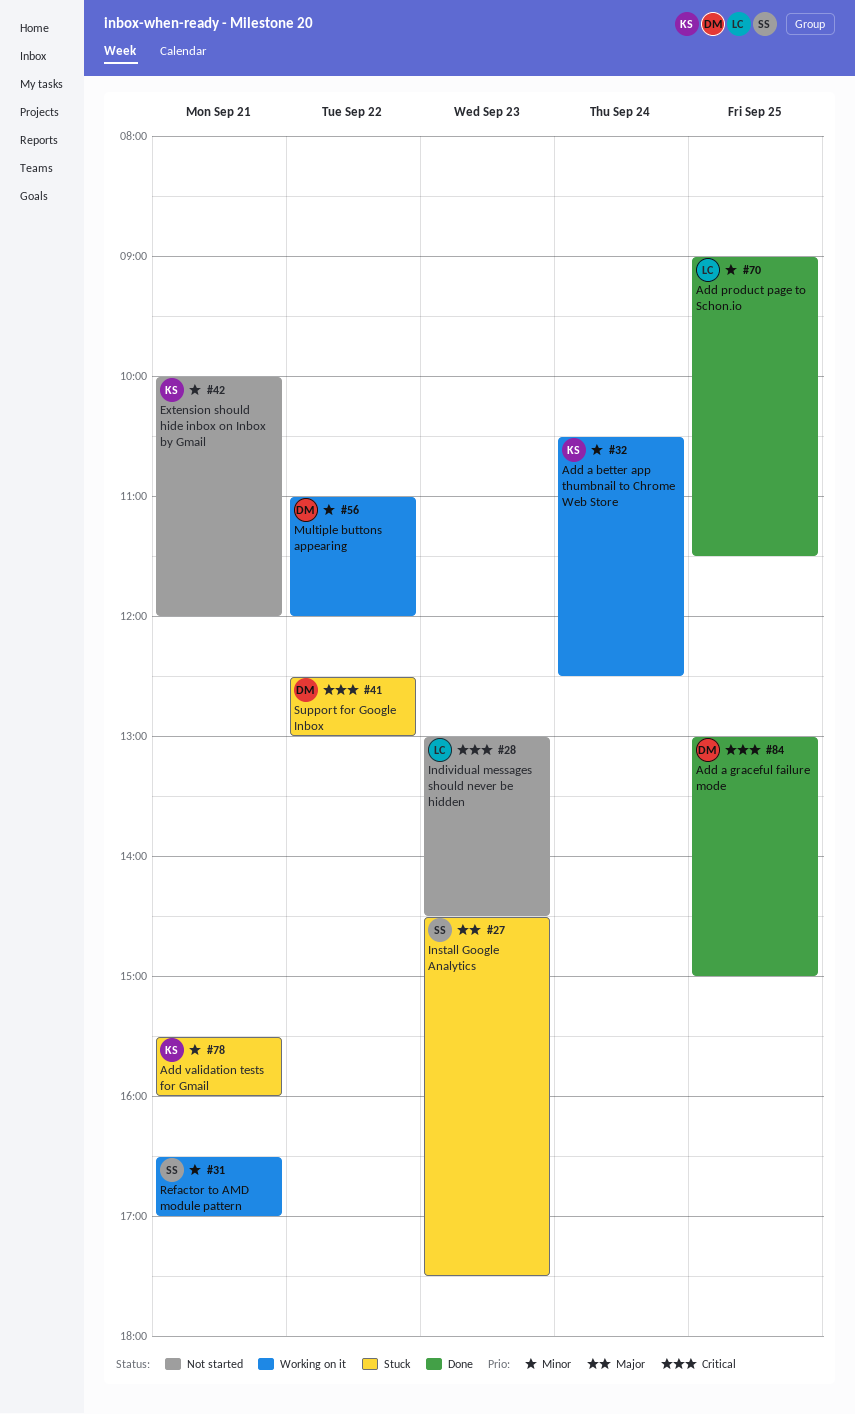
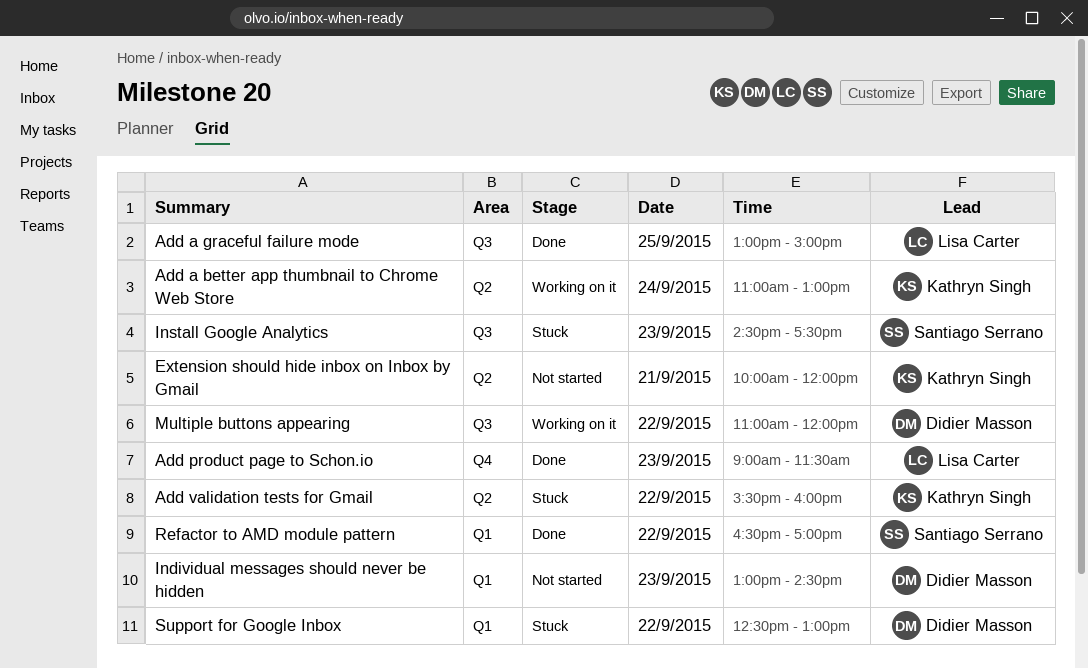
Add a better app thumbnail to Chrome Web Store, begins: 10:30 -> 11:00
Add a better app thumbnail to Chrome Web Store, ends: 12:30 -> 13:00
Add a graceful failure mode, owner: Didier Masson -> Lisa Carter
Add product page to Schon.io, day: Sep 25 -> Sep 23
Add validation tests for Gmail, day: Sep 21 -> Sep 22
Individual messages should never be hidden, owner: Lisa Carter -> Didier Masson
Refactor to AMD module pattern, status: Working on it -> Done
Refactor to AMD module pattern, day: Sep 21 -> Sep 22

